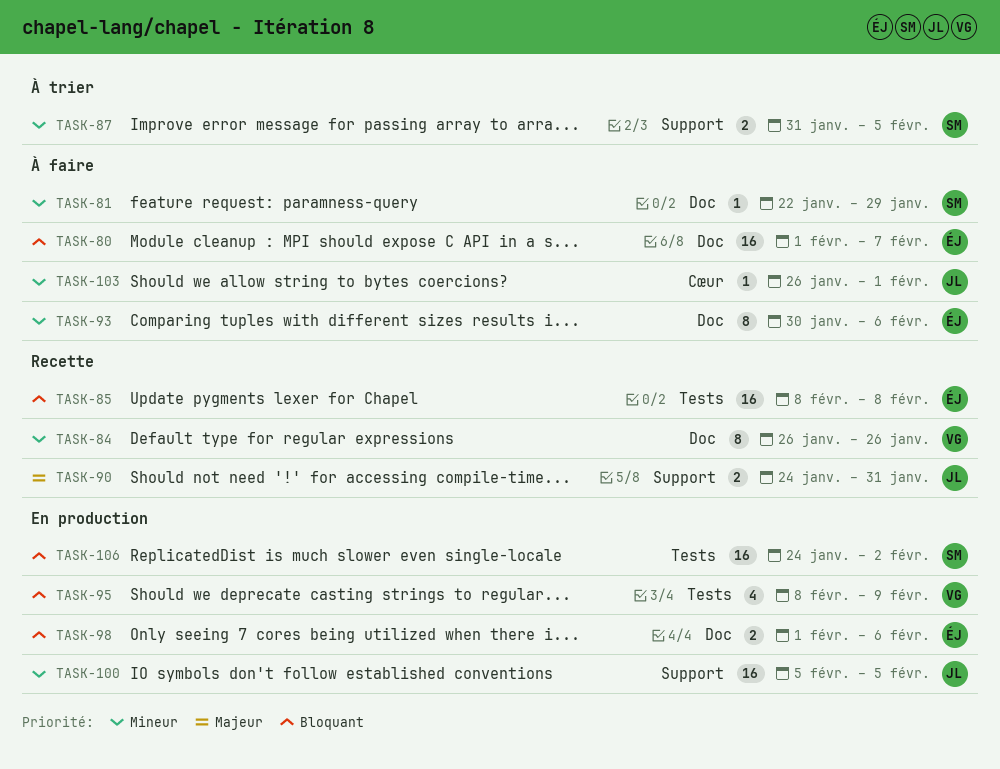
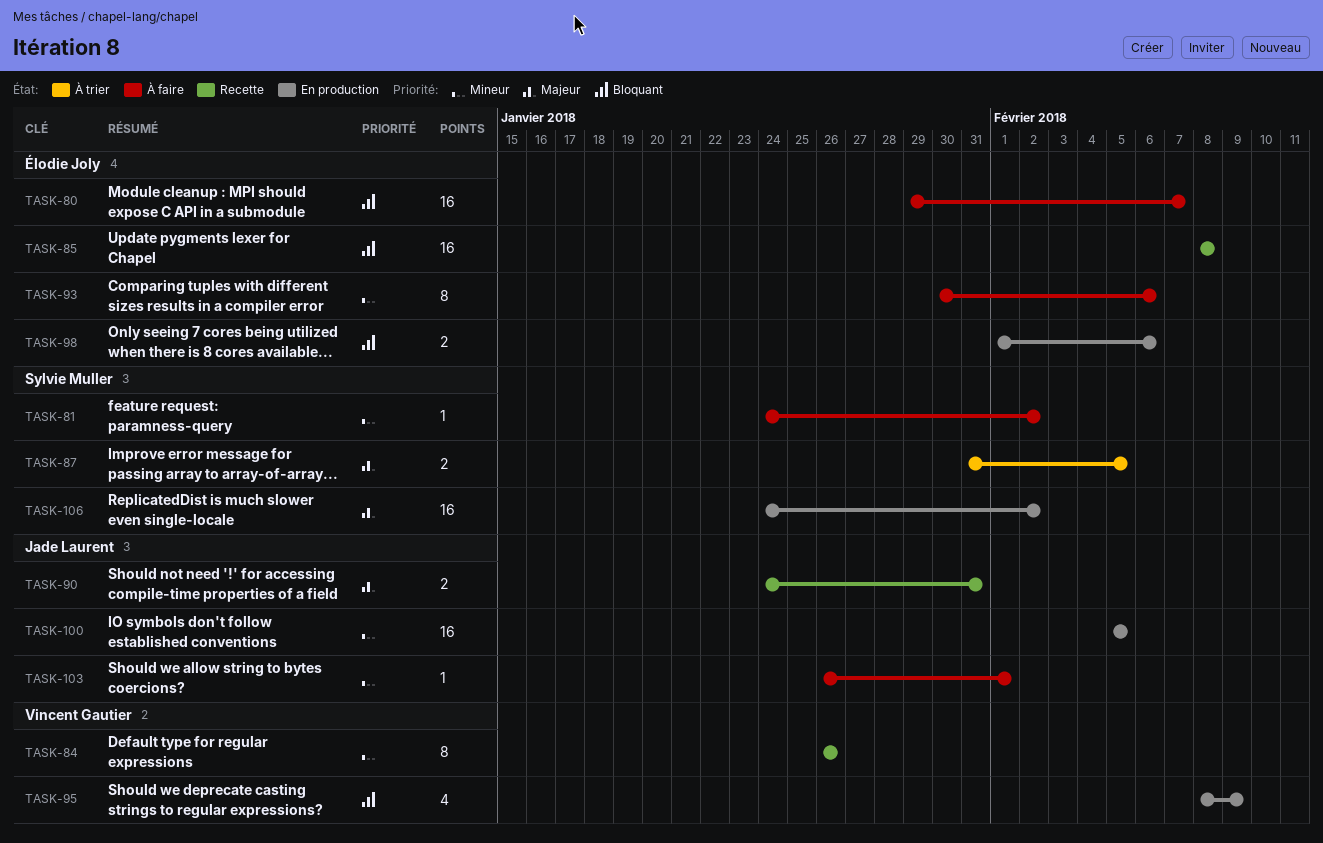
TASK-80, start: Feb 1 -> Jan 29
TASK-81, start: Jan 22 -> Jan 24
TASK-81, due: Jan 29 -> Feb 2
TASK-87, priority: Mineur -> Majeur
TASK-106, priority: Bloquant -> Majeur

